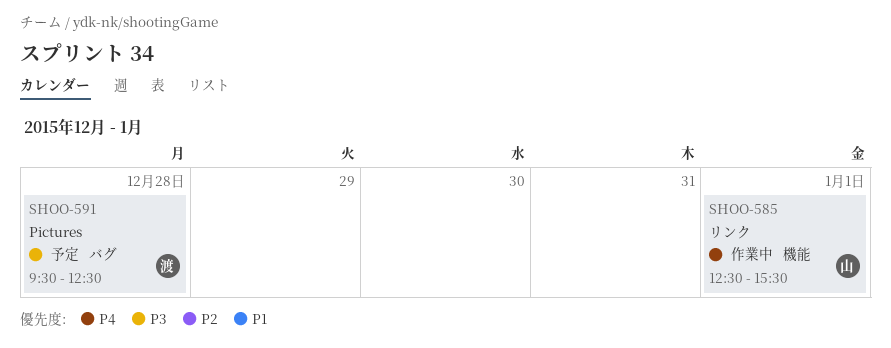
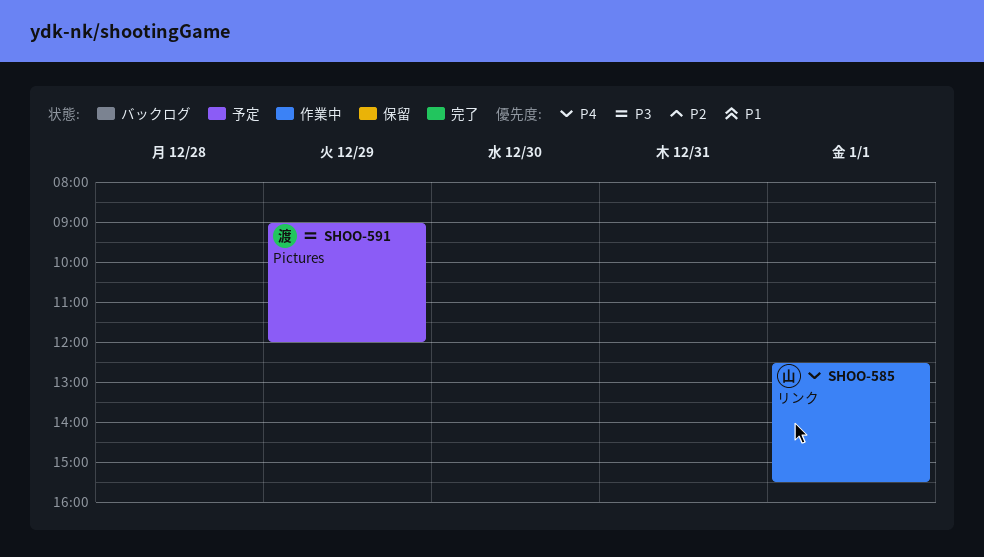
SHOO-591, day: Dec 28 -> Dec 29
SHOO-591, begins: 09:30 -> 09:00
SHOO-591, ends: 12:30 -> 12:00

